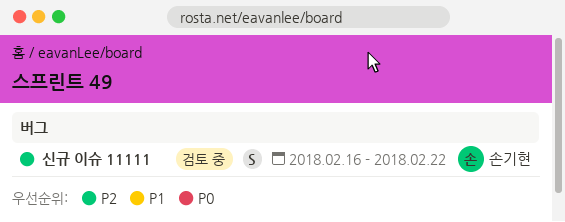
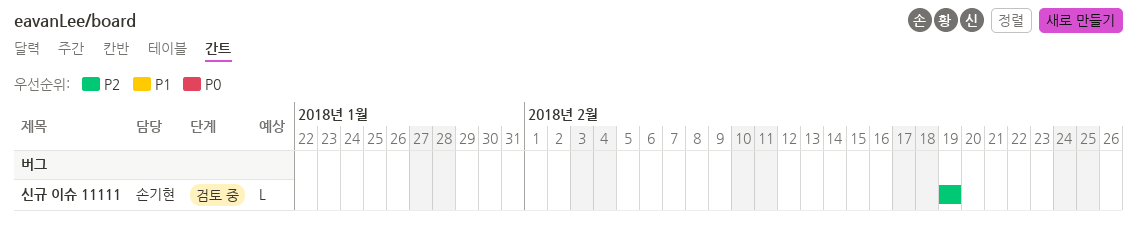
신규 이슈 11111, estimate: S -> L
신규 이슈 11111, start: Feb 16 -> Feb 19
신규 이슈 11111, due: Feb 22 -> Feb 19

